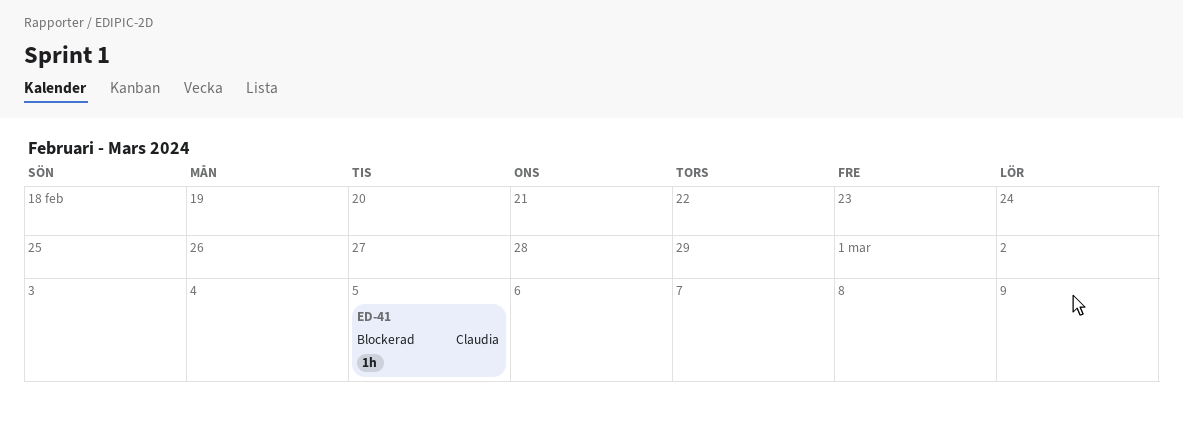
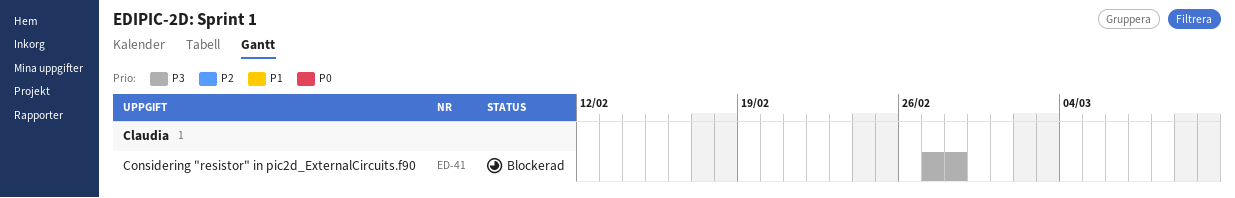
ED-41, due: Mar 5 -> Feb 28

